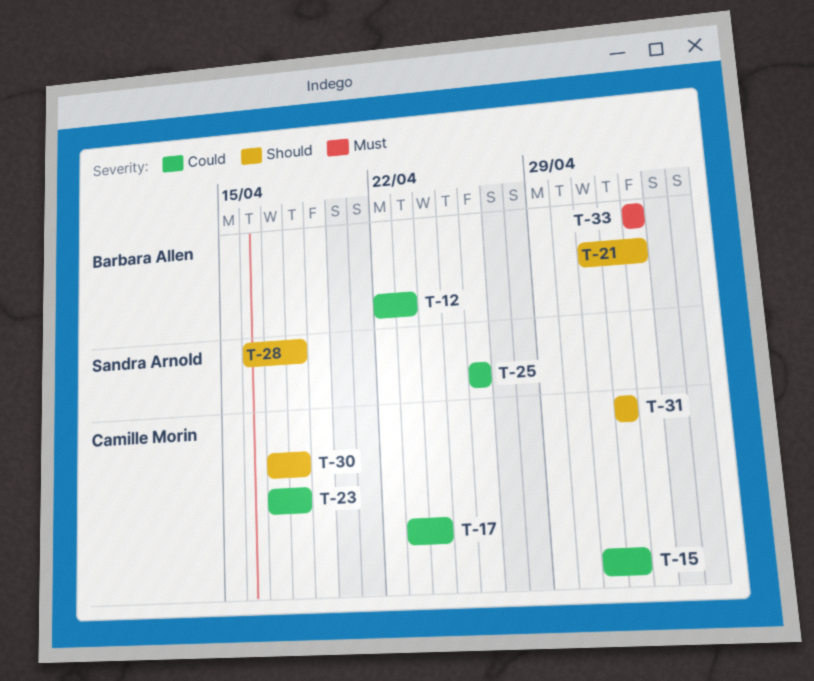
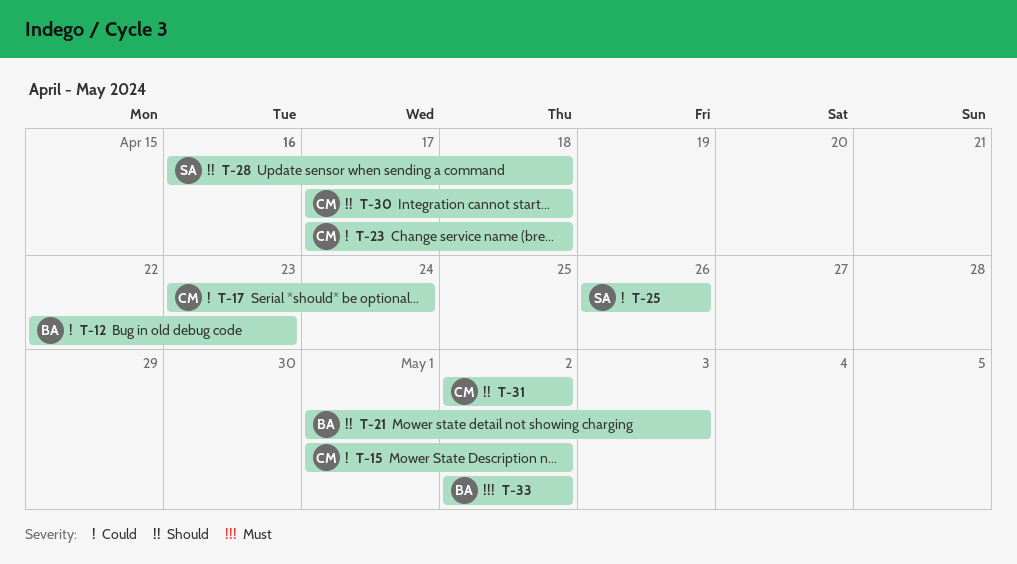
T-33, start: May 3 -> May 2
T-33, due: May 3 -> May 2

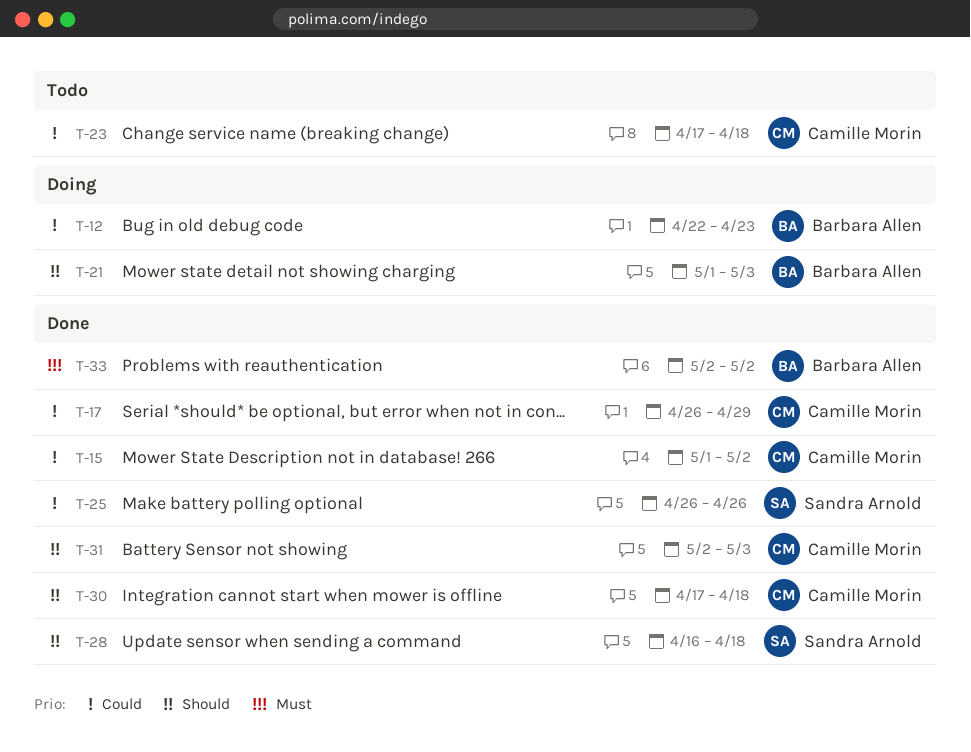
T-17, start: Apr 23 -> Apr 26
T-17, due: Apr 24 -> Apr 29
T-31, due: May 2 -> May 3

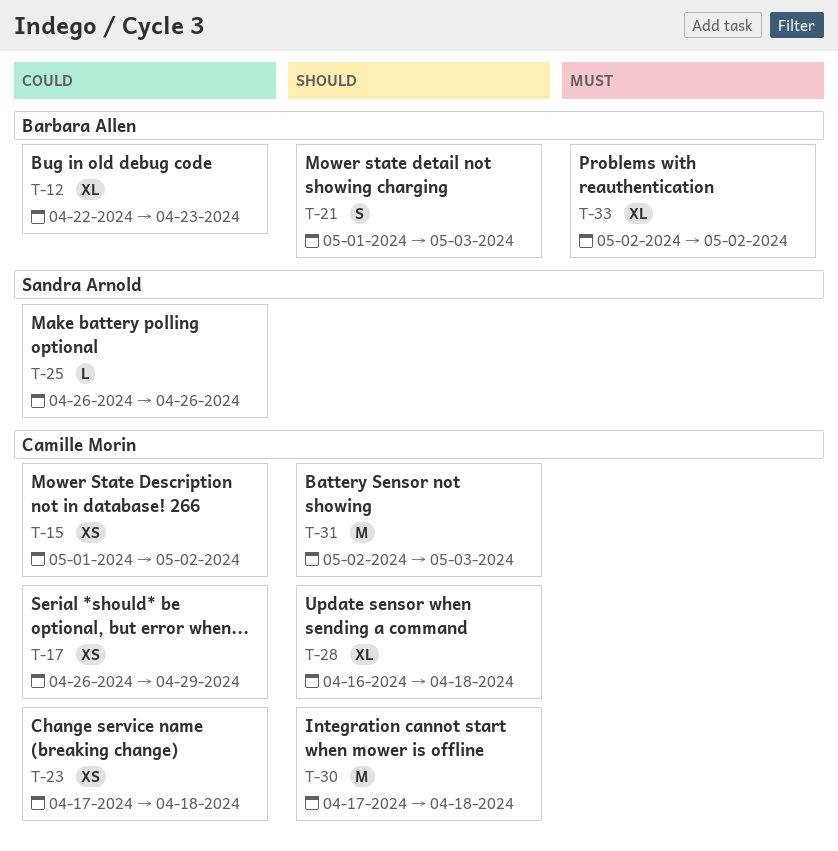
T-28, owner: Sandra Arnold -> Camille Morin

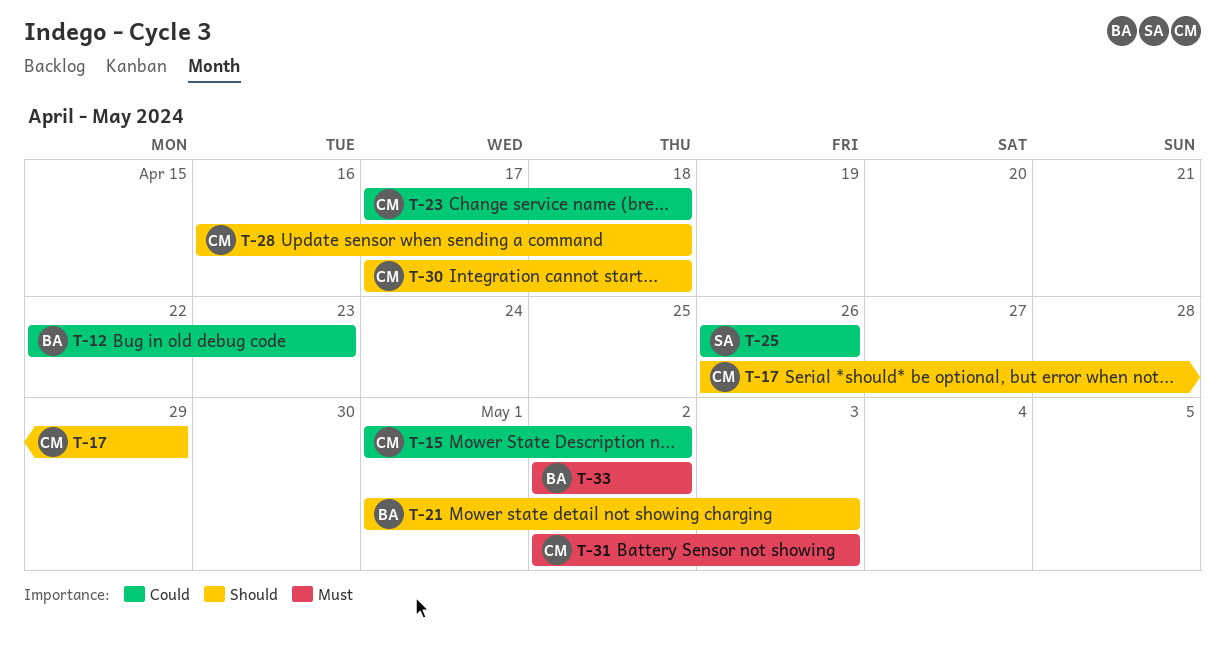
T-17, priority: Could -> Should
T-31, priority: Should -> Must

